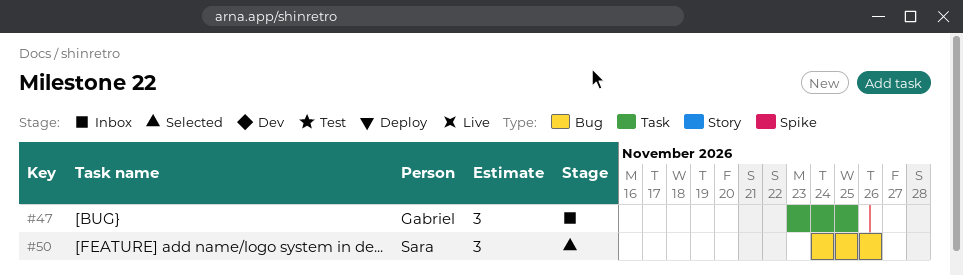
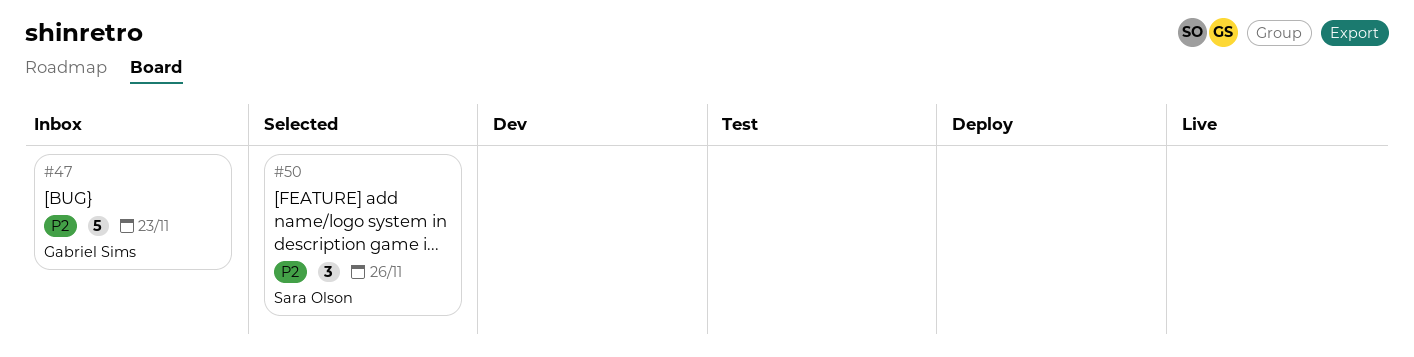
#47, estimate: 3 -> 5
#47, due: Nov 25 -> Nov 23

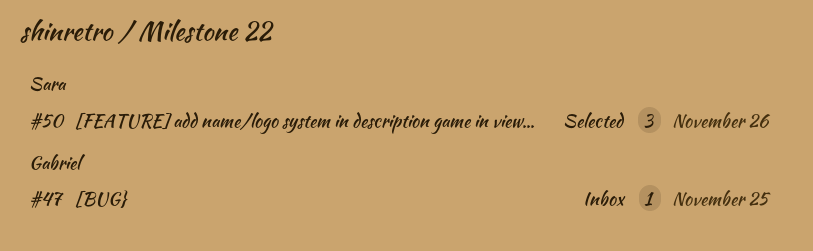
#47, estimate: 5 -> 1
#47, due: Nov 23 -> Nov 25

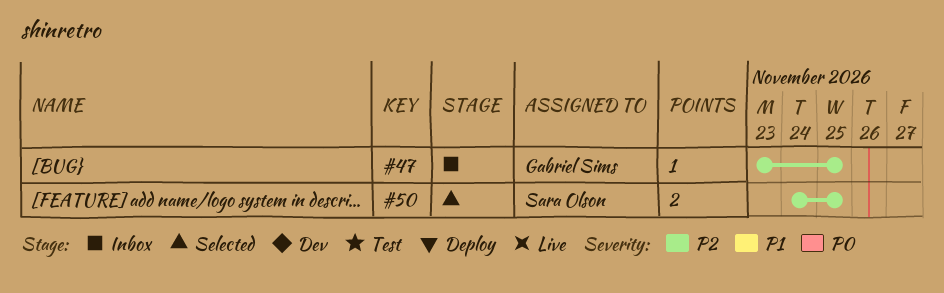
#50, estimate: 3 -> 2
#50, due: Nov 26 -> Nov 25

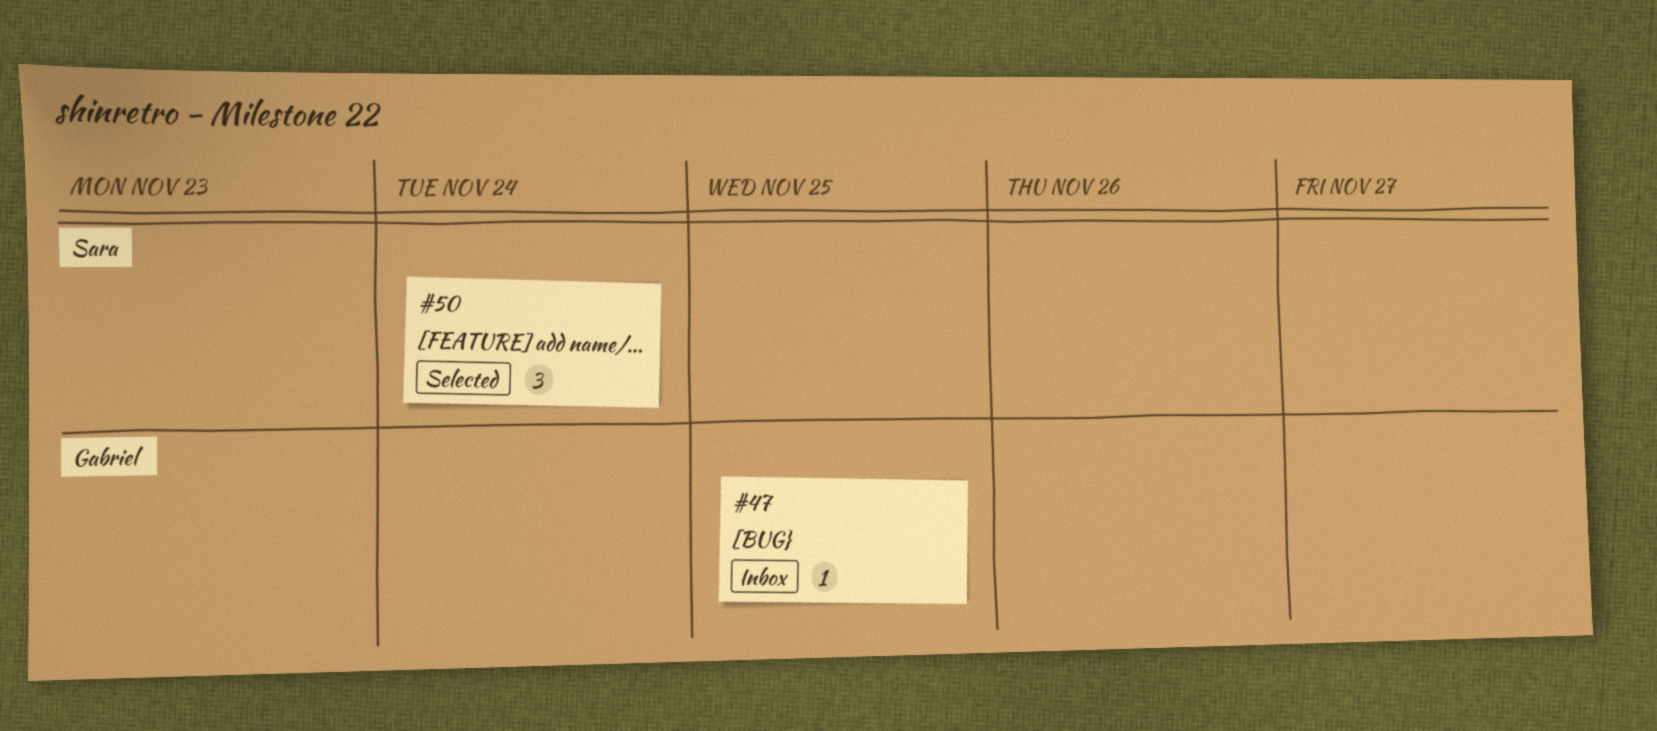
#50, estimate: 2 -> 3
#50, due: Nov 25 -> Nov 24

